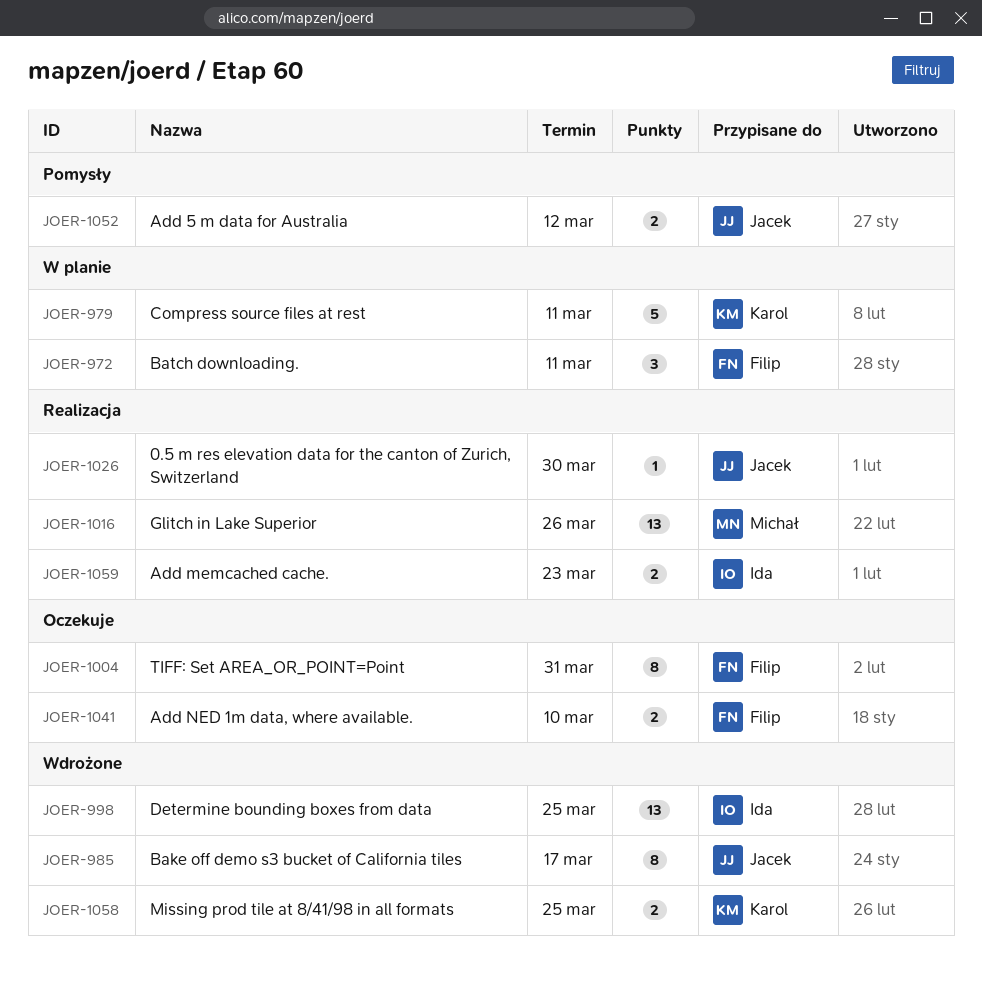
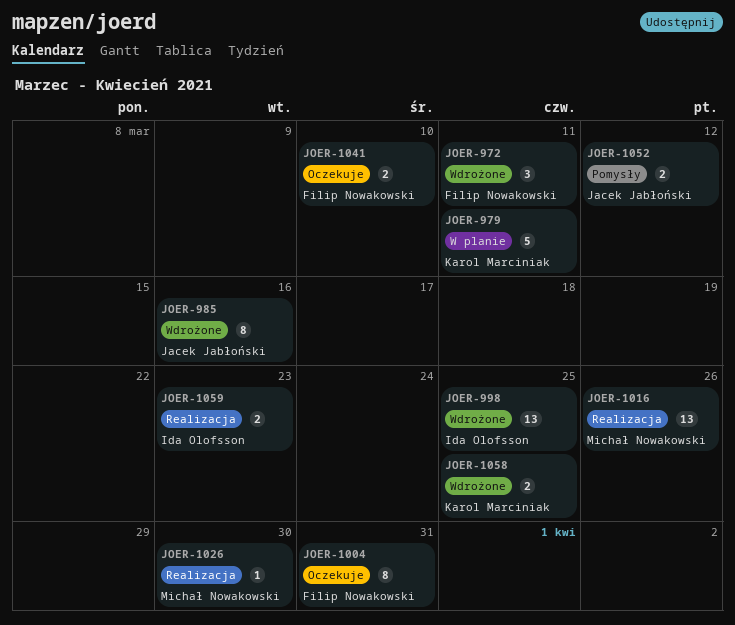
JOER-972, status: W planie -> Wdrożone
JOER-985, due: Mar 17 -> Mar 16
JOER-1026, owner: Jacek Jabłoński -> Michał Nowakowski

